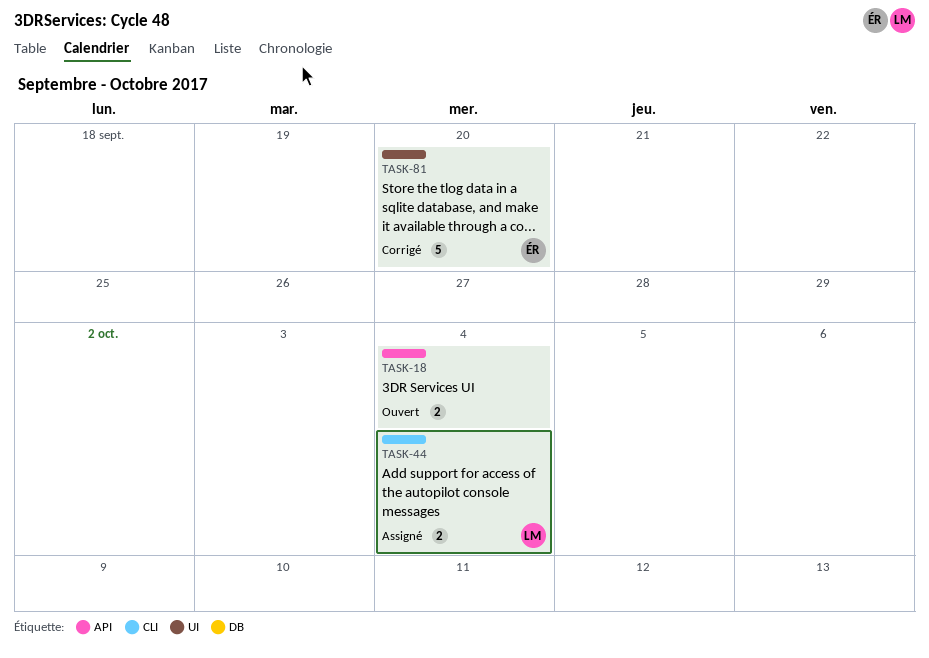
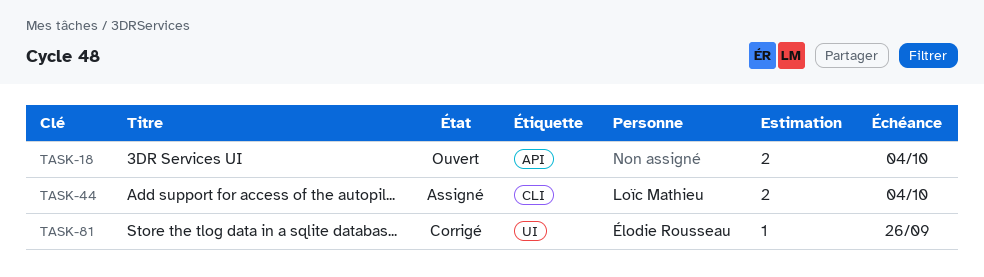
TASK-81, estimate: 5 -> 1
TASK-81, due: Sep 20 -> Sep 26

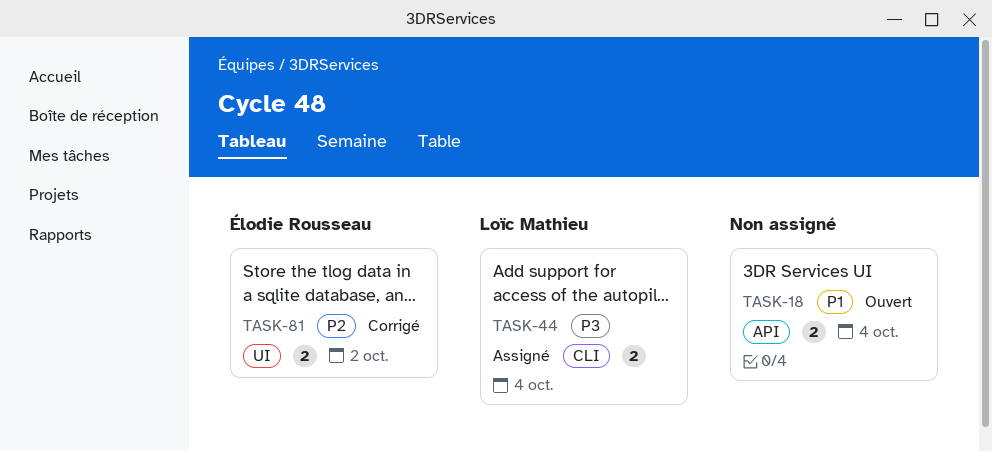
TASK-81, estimate: 1 -> 2
TASK-81, due: Sep 26 -> Oct 2

